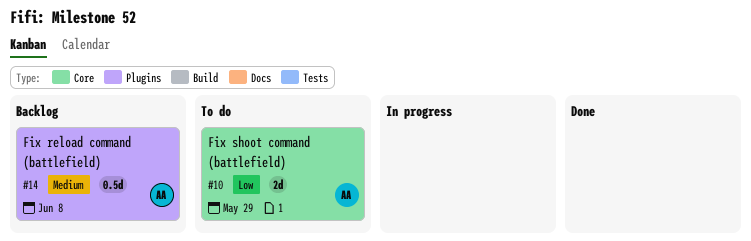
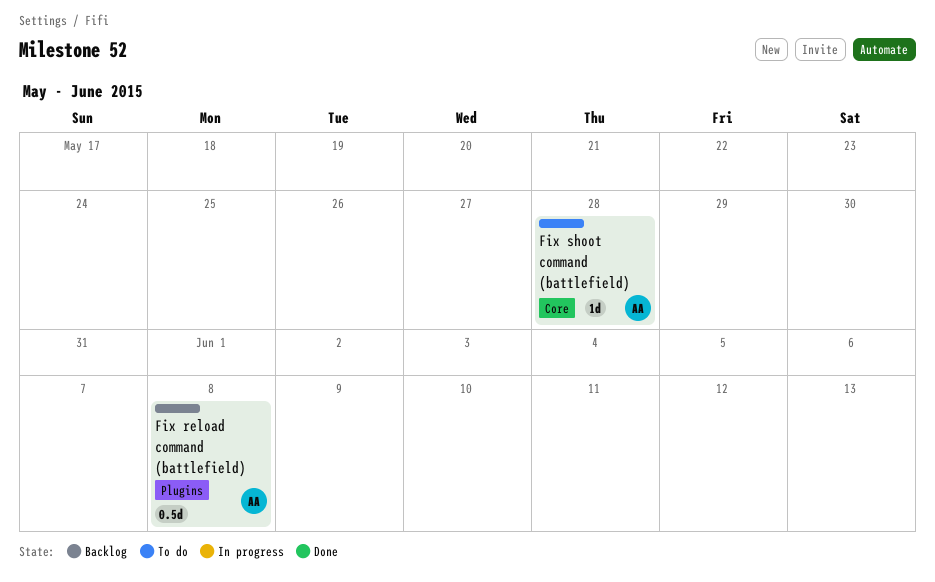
Fix shoot command (battlefield), estimate: 2d -> 1d
Fix shoot command (battlefield), due: May 29 -> May 28

